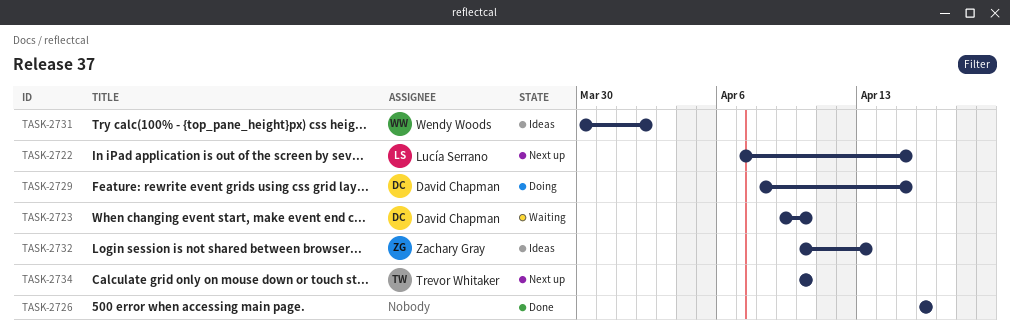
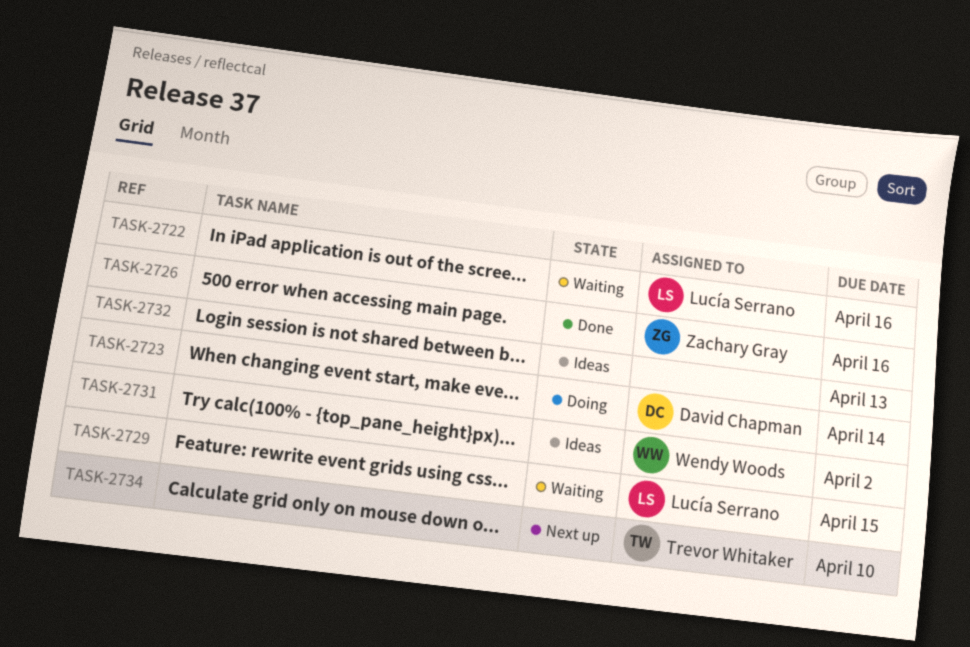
TASK-2722, status: Next up -> Waiting
TASK-2722, due: Apr 15 -> Apr 16
TASK-2723, status: Waiting -> Doing
TASK-2723, due: Apr 10 -> Apr 14
TASK-2726, owner: none -> Zachary Gray
TASK-2729, status: Doing -> Waiting
TASK-2729, owner: David Chapman -> Lucía Serrano
TASK-2732, owner: Zachary Gray -> none

